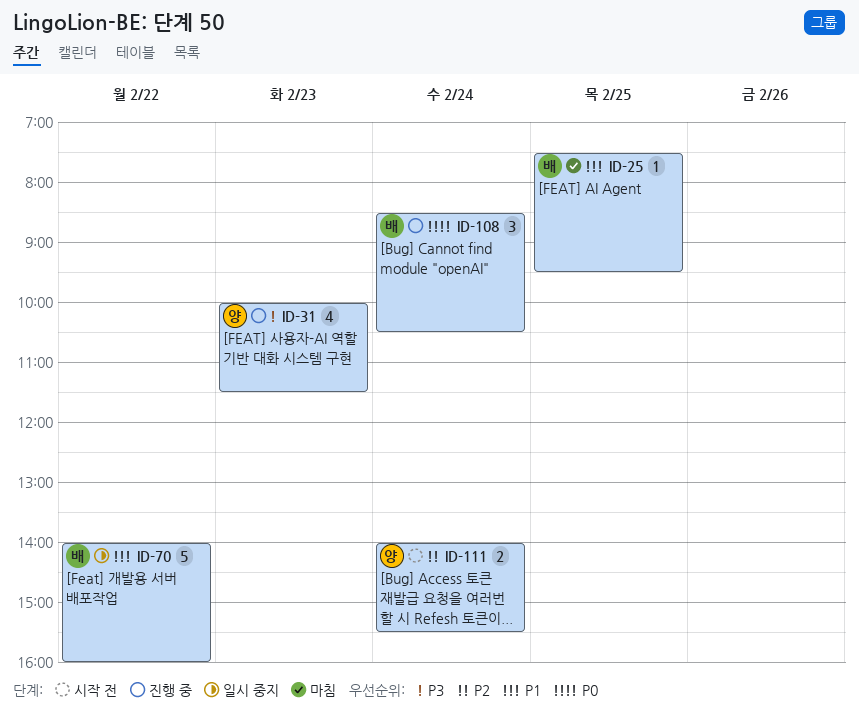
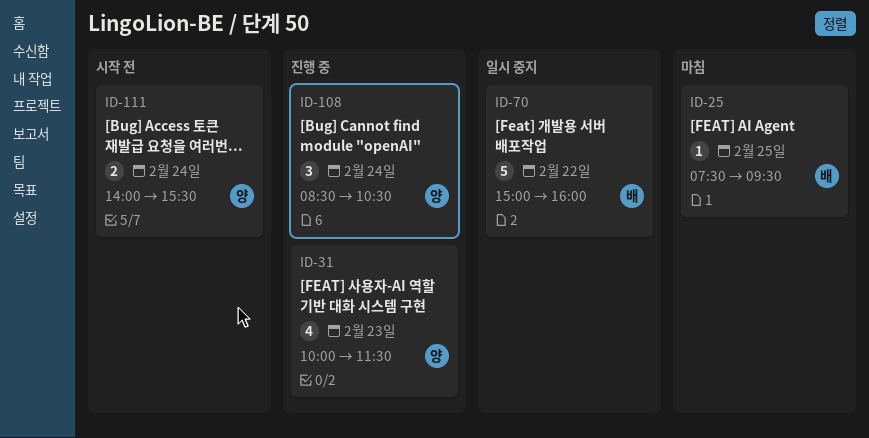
ID-70, begins: 14:00 -> 15:00
ID-108, owner: 배 -> 양

